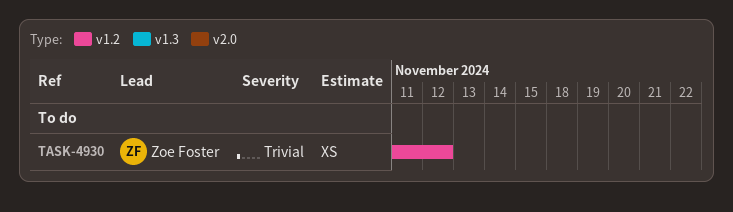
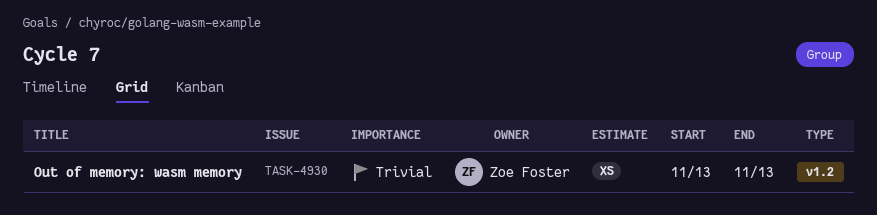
TASK-4930, start: Nov 11 -> Nov 13
TASK-4930, due: Nov 12 -> Nov 13

